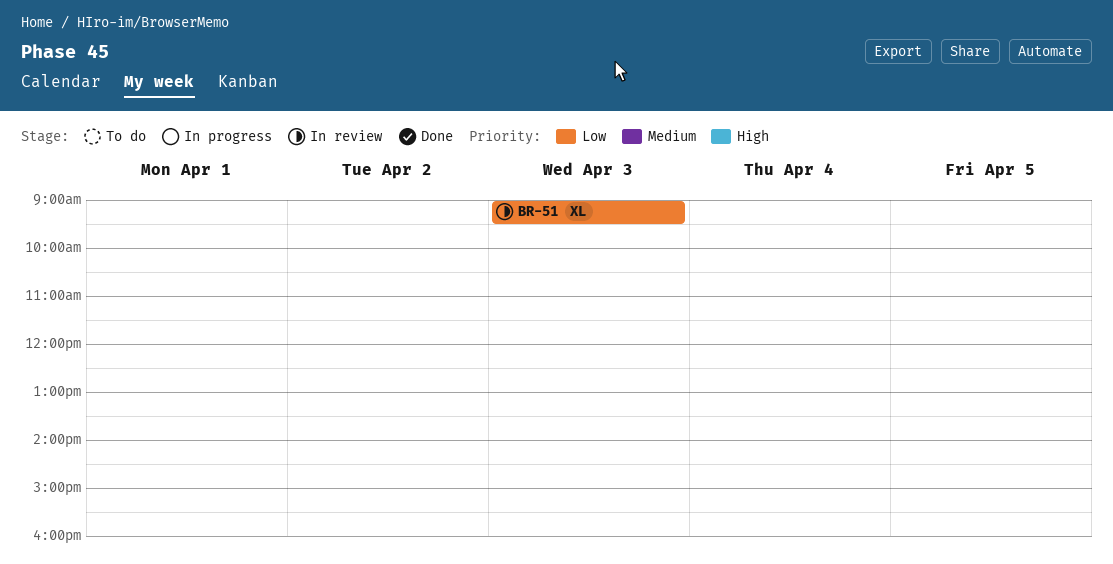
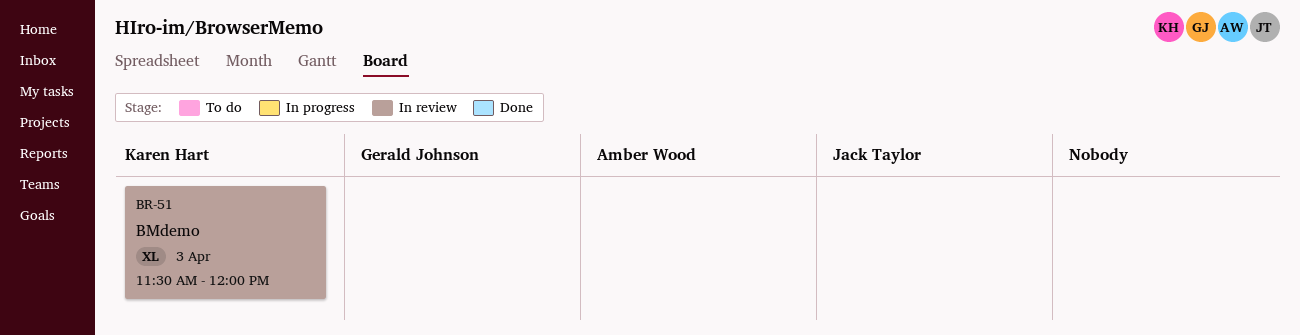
BR-51, begins: 09:00 -> 11:30
BR-51, ends: 09:30 -> 12:00

